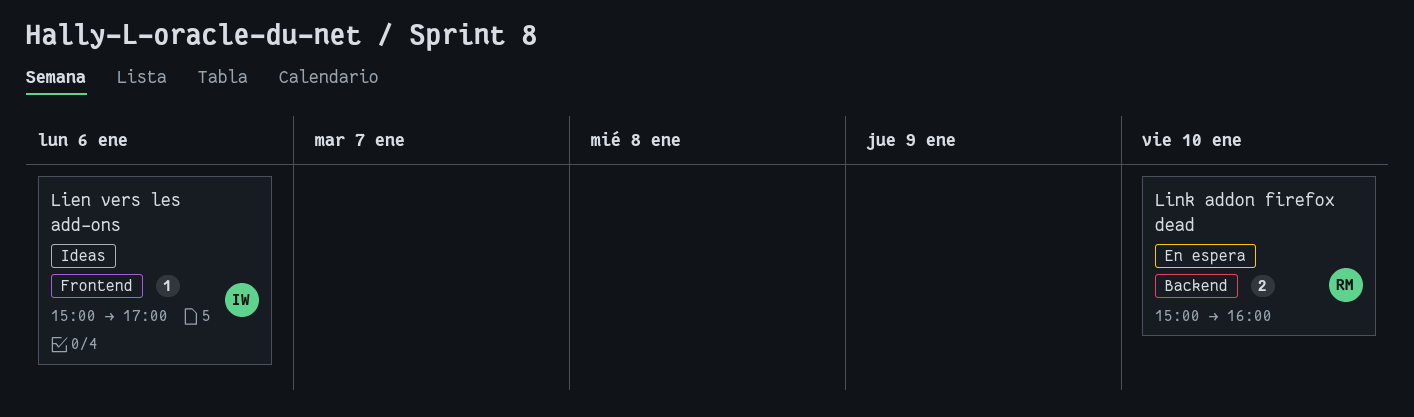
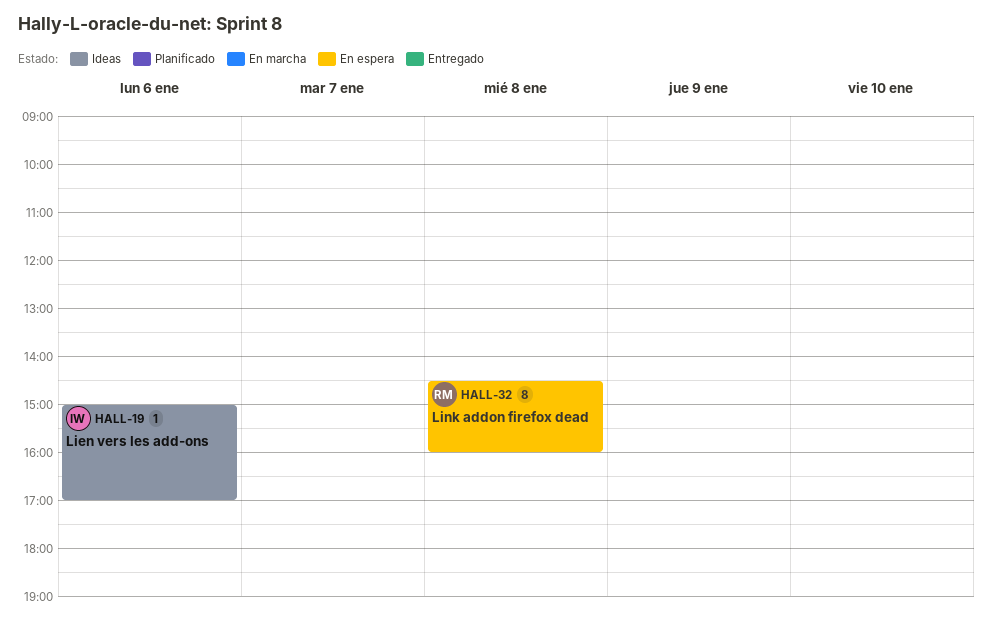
Link addon firefox dead, estimate: 2 -> 8
Link addon firefox dead, day: Jan 10 -> Jan 8
Link addon firefox dead, begins: 15:00 -> 14:30

